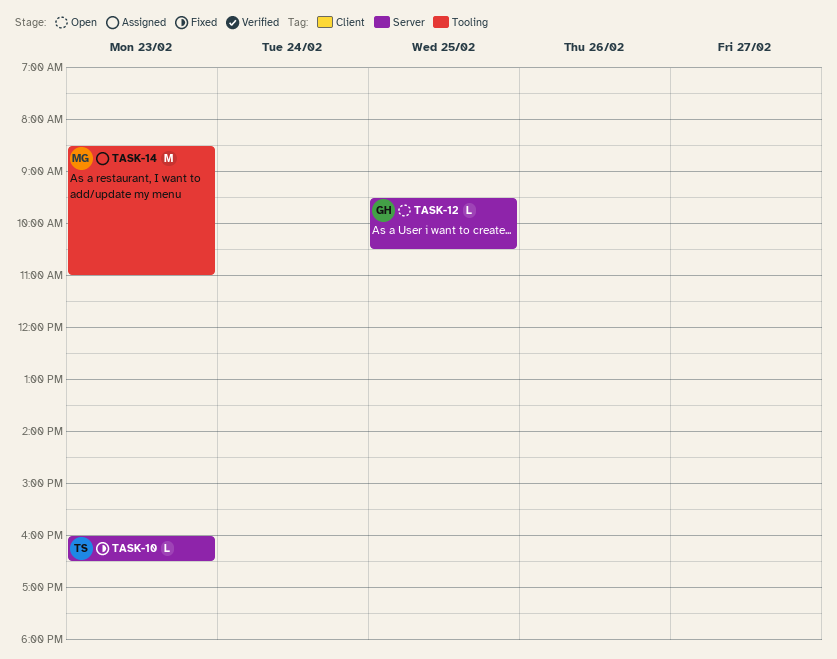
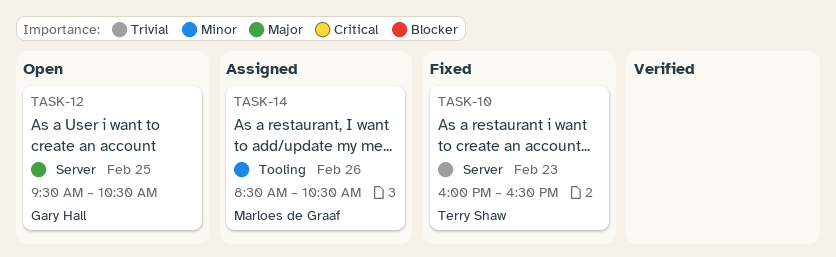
TASK-14, day: Feb 23 -> Feb 26
TASK-14, ends: 11:00 -> 10:30

